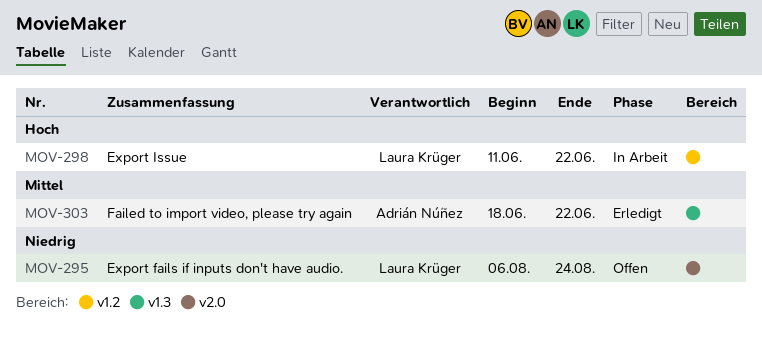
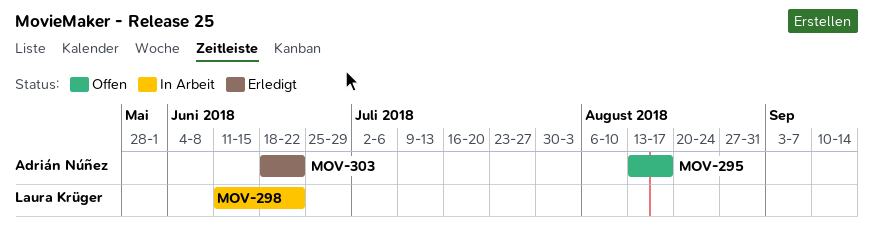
MOV-295, owner: Laura Krüger -> Adrián Núñez
MOV-295, start: Aug 6 -> Aug 13
MOV-295, due: Aug 24 -> Aug 17

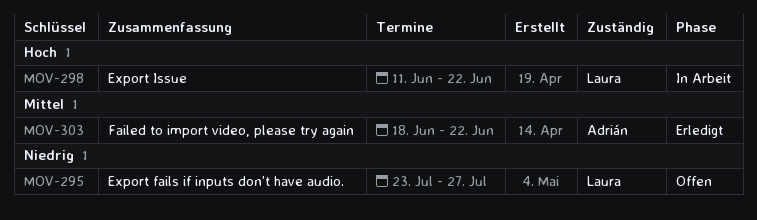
MOV-295, owner: Adrián Núñez -> Laura Krüger
MOV-295, start: Aug 13 -> Jul 23
MOV-295, due: Aug 17 -> Jul 27

